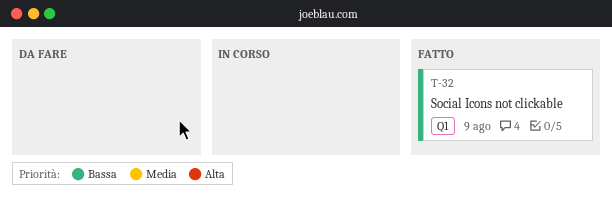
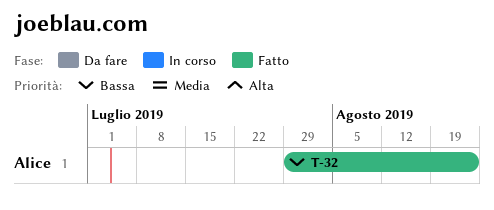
T-32, due: Aug 9 -> Aug 23

